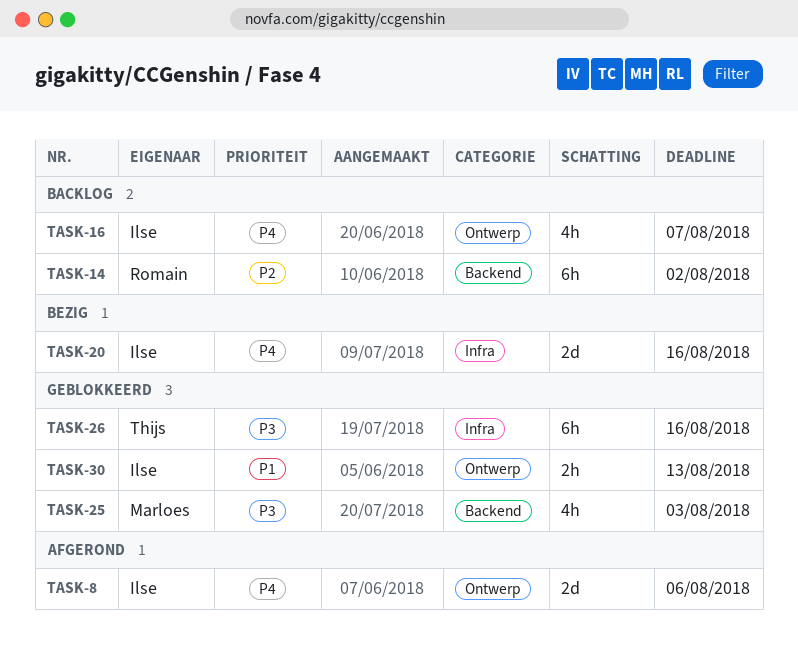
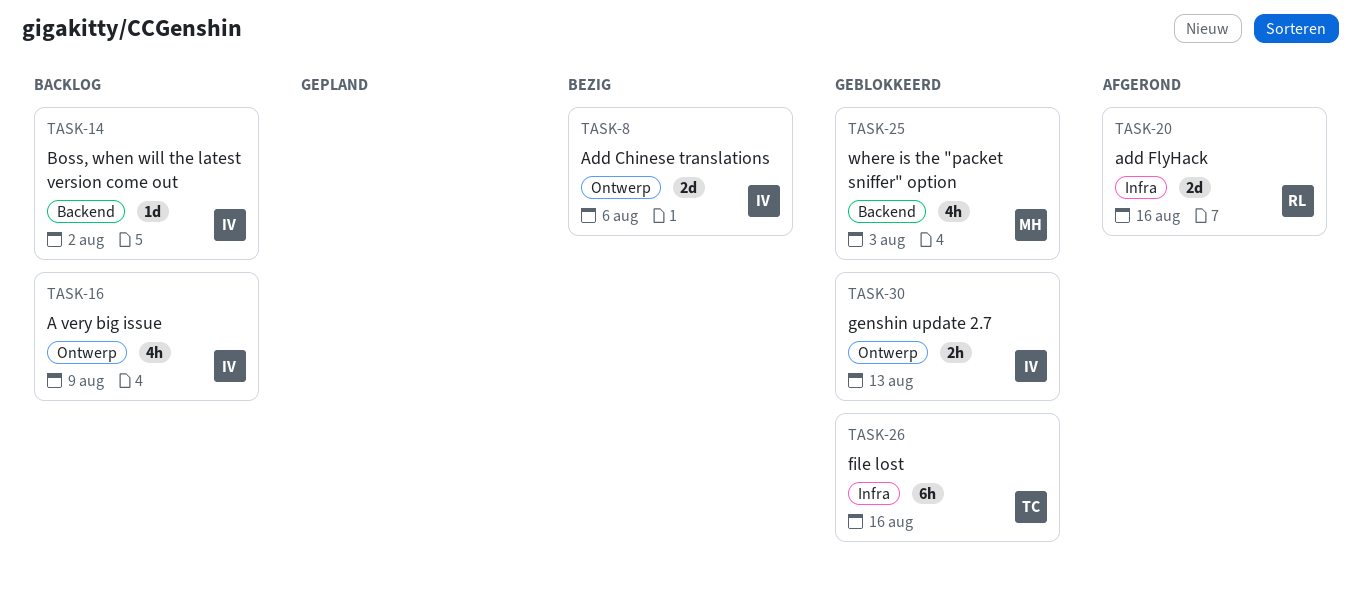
TASK-8, status: Afgerond -> Bezig
TASK-14, owner: Romain -> Ilse
TASK-14, estimate: 6h -> 1d
TASK-16, due: Aug 7 -> Aug 9
TASK-20, status: Bezig -> Afgerond
TASK-20, owner: Ilse -> Romain

